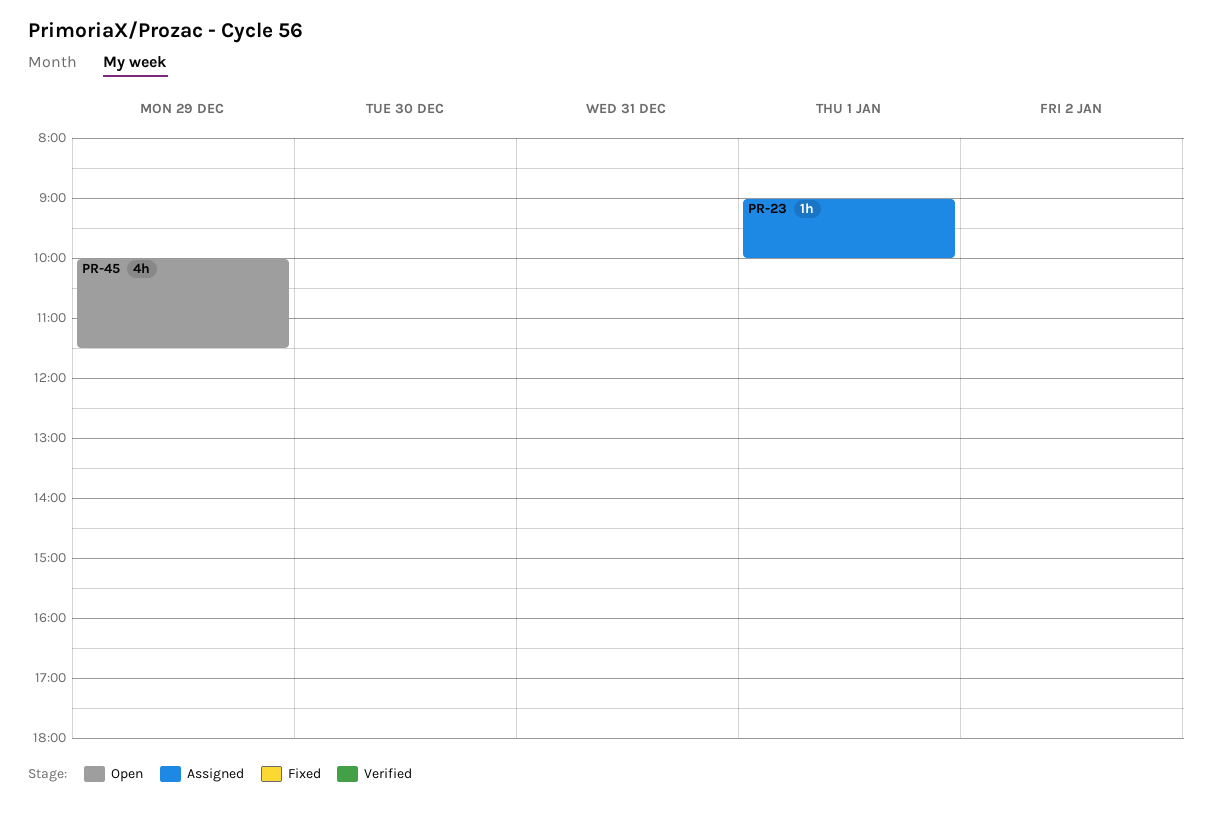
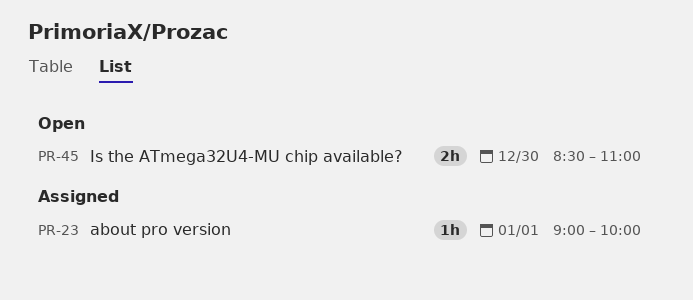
PR-45, estimate: 4h -> 2h
PR-45, day: Dec 29 -> Dec 30
PR-45, begins: 10:00 -> 08:30
PR-45, ends: 11:30 -> 11:00

